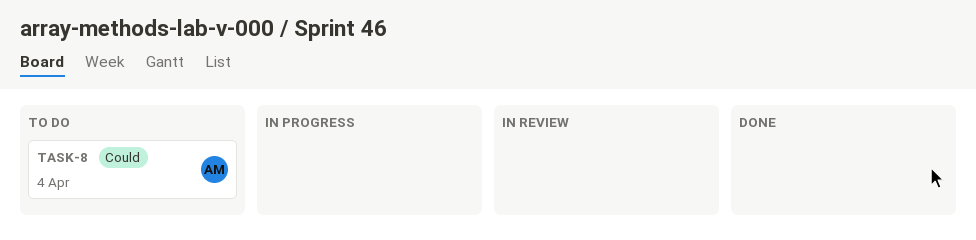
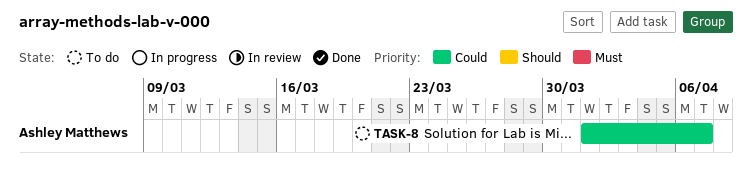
TASK-8, due: Apr 4 -> Apr 7

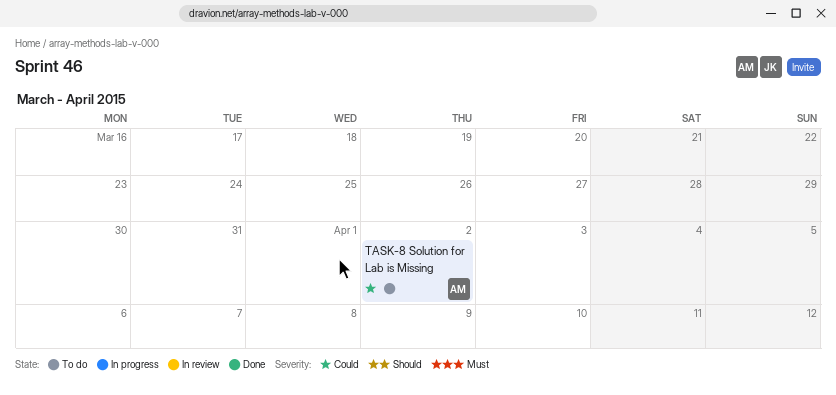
TASK-8, due: Apr 7 -> Apr 2

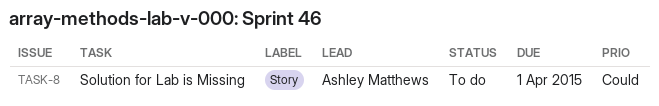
TASK-8, due: Apr 2 -> Apr 1

